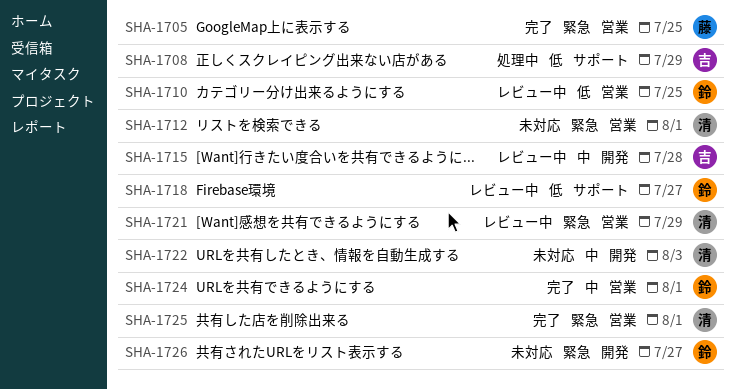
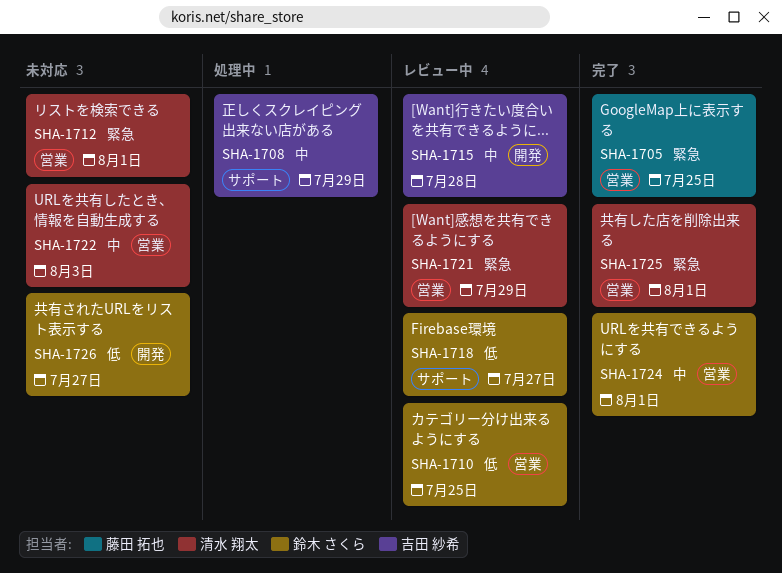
SHA-1708, priority: 低 -> 中
SHA-1722, label: 開発 -> 営業
SHA-1726, priority: 緊急 -> 低

